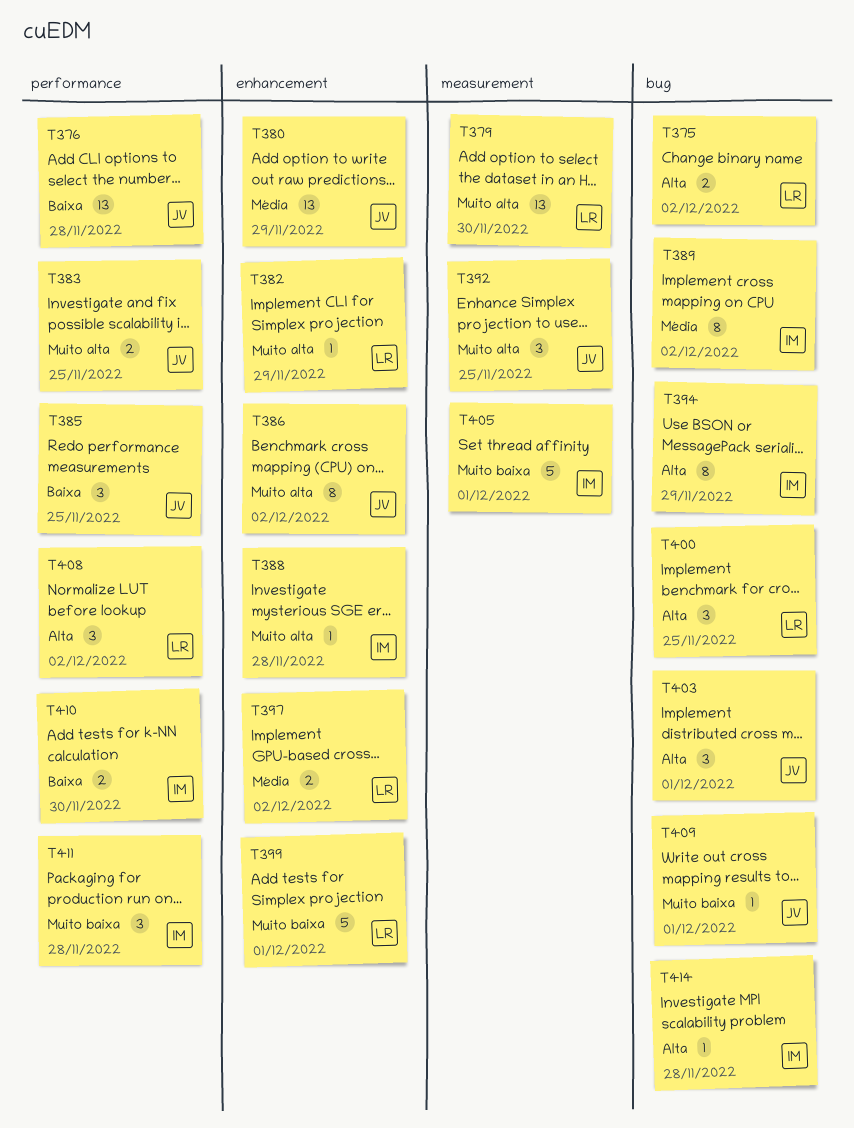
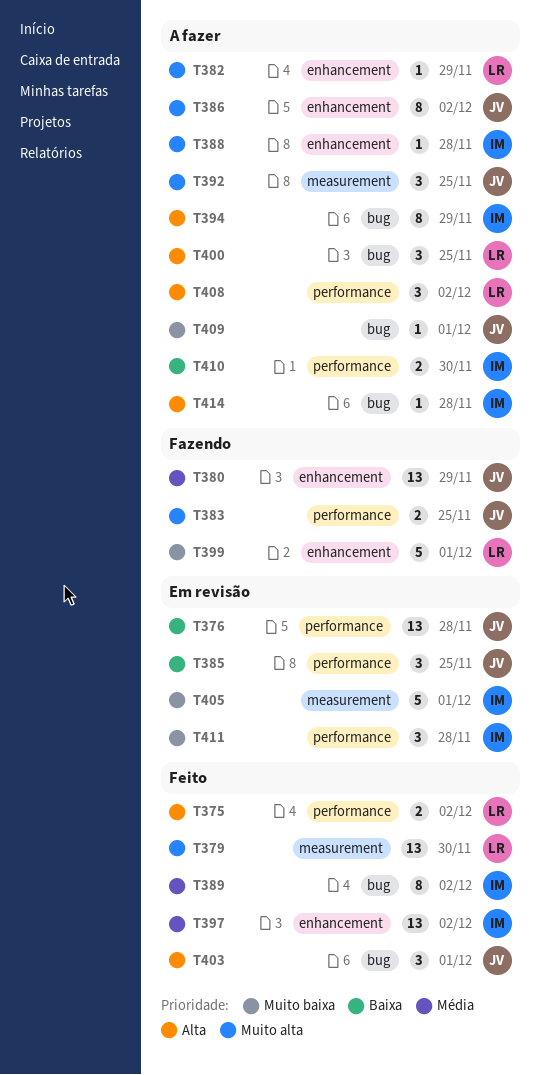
T375, label: bug -> performance
T397, owner: LR -> IM
T397, estimate: 2 -> 13

